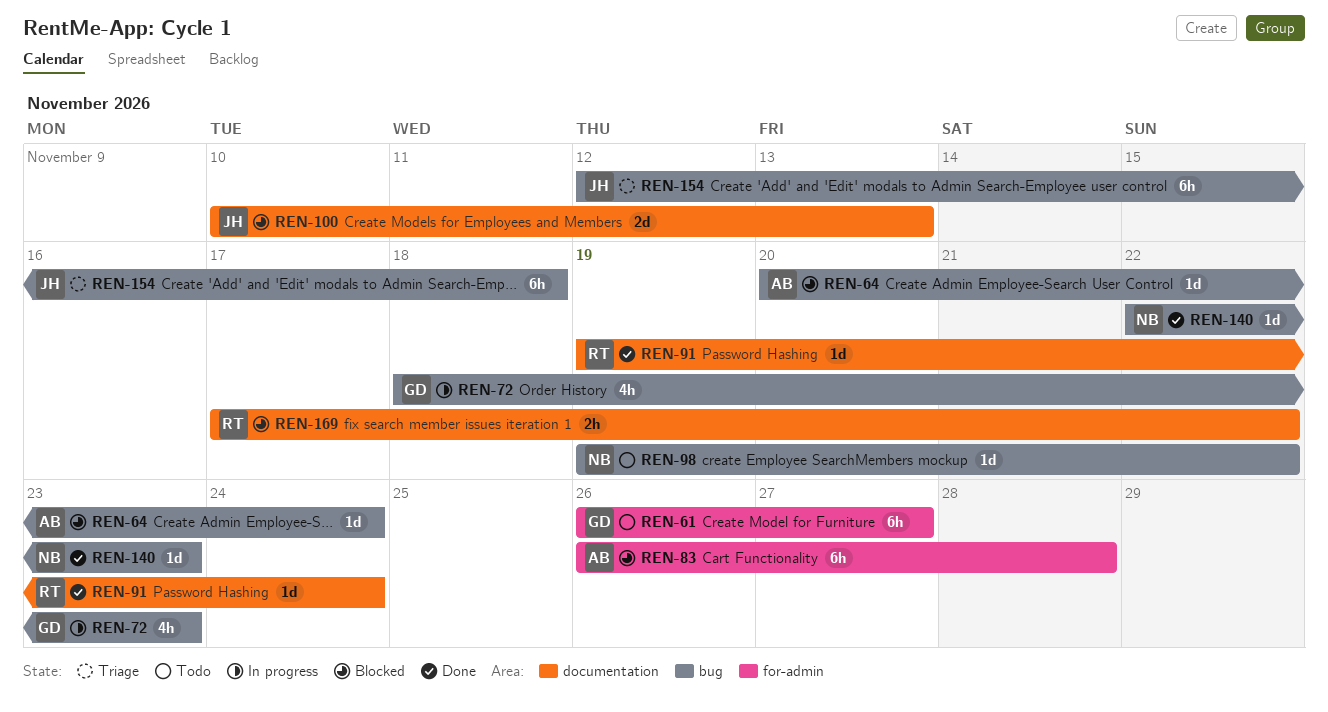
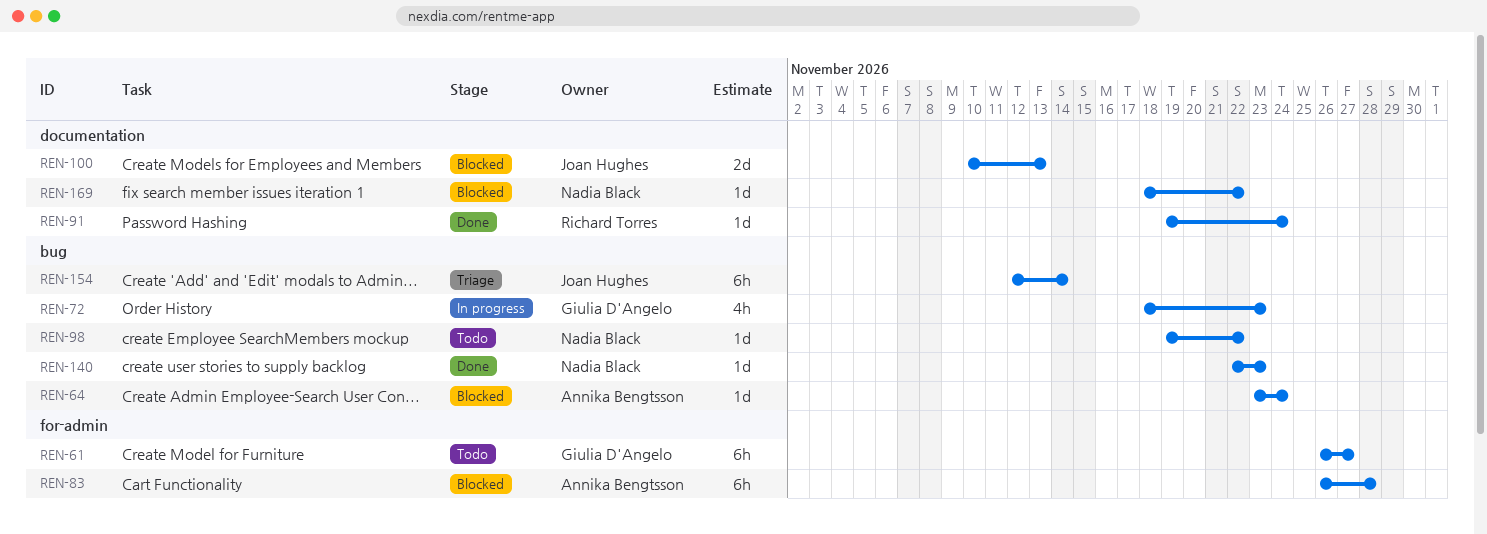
REN-64, start: Nov 20 -> Nov 23
REN-154, due: Nov 18 -> Nov 14
REN-169, owner: Richard Torres -> Nadia Black
REN-169, estimate: 2h -> 1d
REN-169, start: Nov 17 -> Nov 18

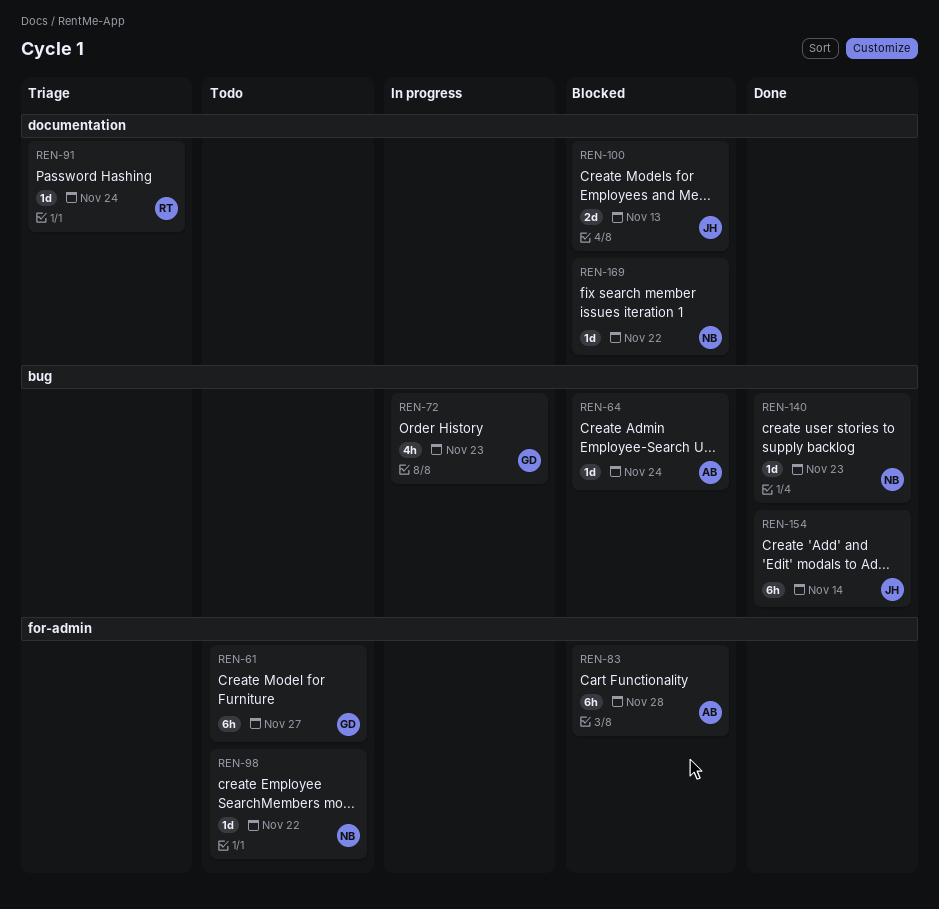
REN-91, status: Done -> Triage
REN-98, label: bug -> for-admin
REN-154, status: Triage -> Done

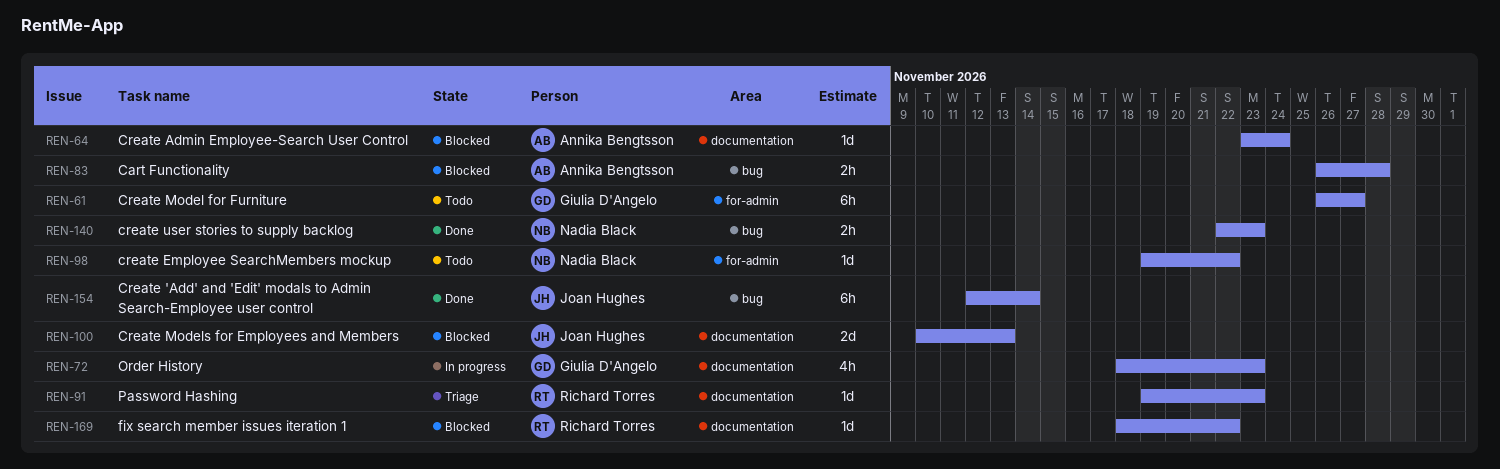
REN-64, label: bug -> documentation
REN-72, label: bug -> documentation
REN-83, label: for-admin -> bug
REN-83, estimate: 6h -> 2h
REN-91, due: Nov 24 -> Nov 23
REN-140, estimate: 1d -> 2h
REN-169, owner: Nadia Black -> Richard Torres

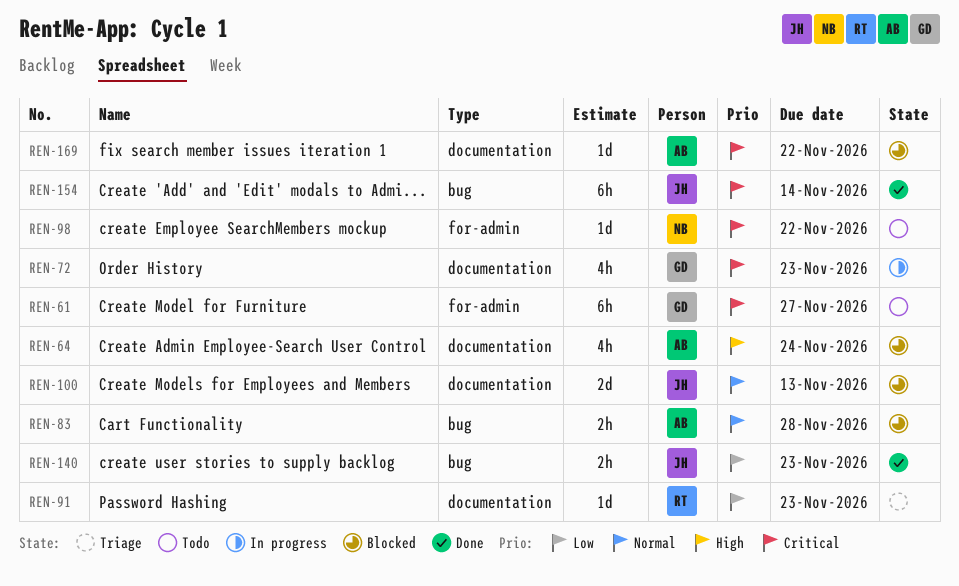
REN-64, estimate: 1d -> 4h
REN-140, owner: Nadia Black -> Joan Hughes
REN-169, owner: Richard Torres -> Annika Bengtsson

